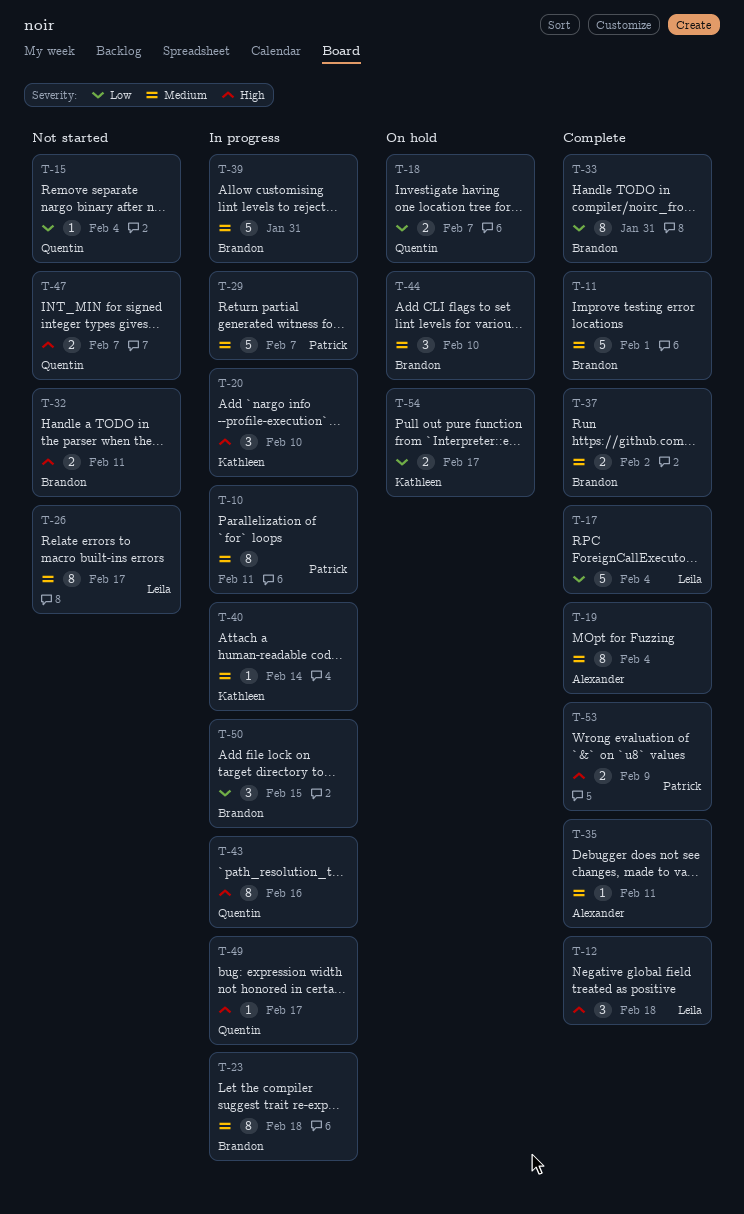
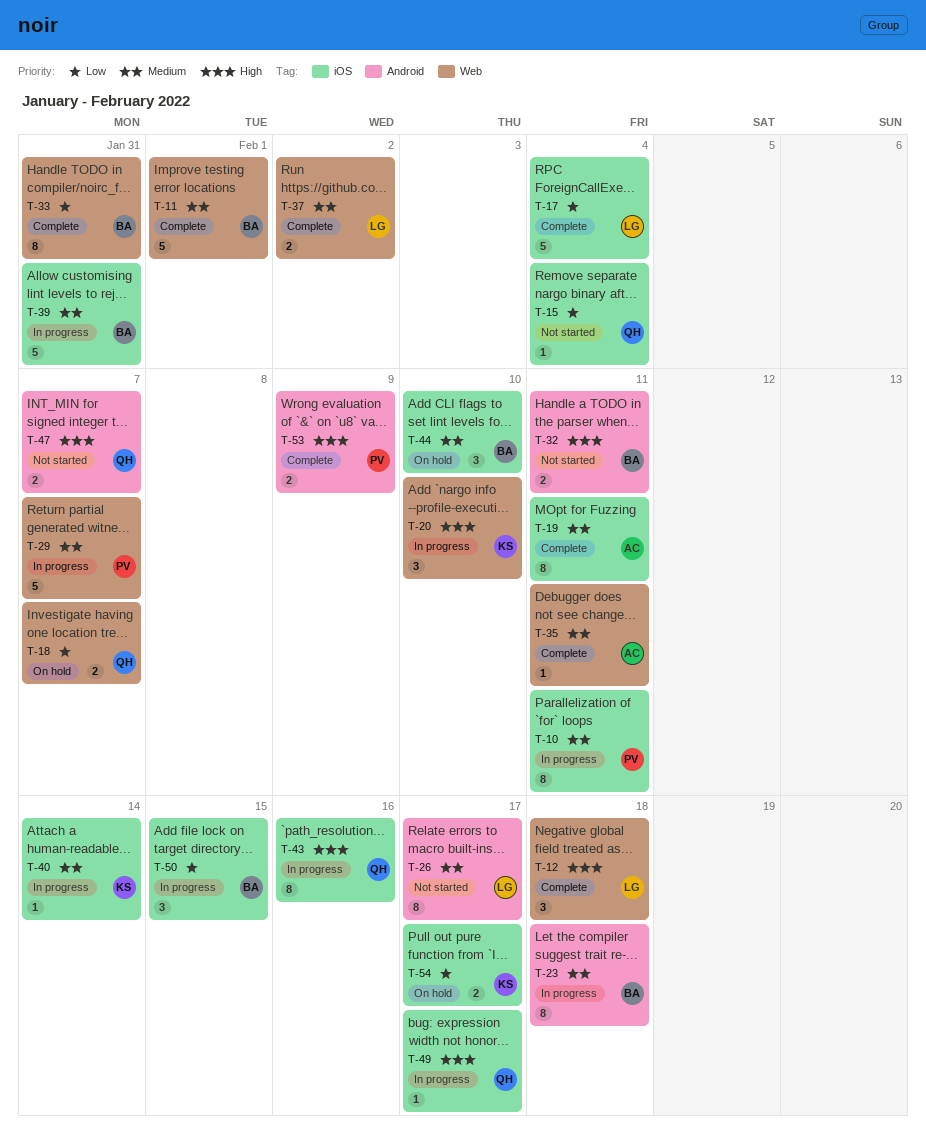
T-19, due: Feb 4 -> Feb 11
T-37, owner: Brandon -> Leila

